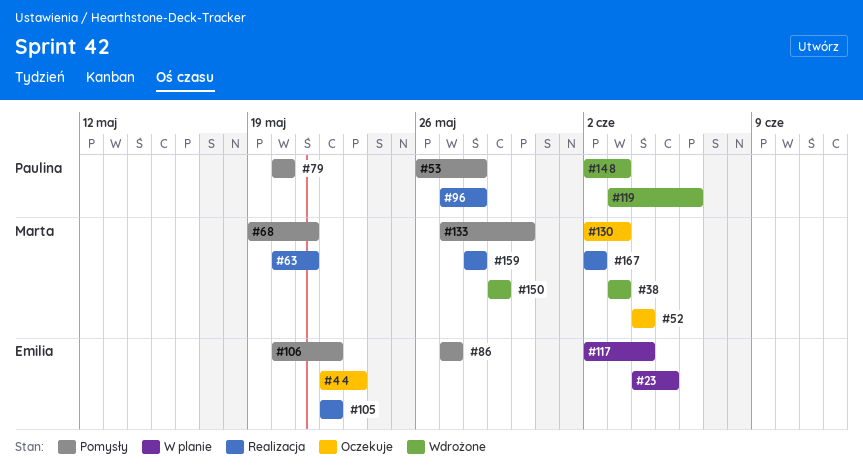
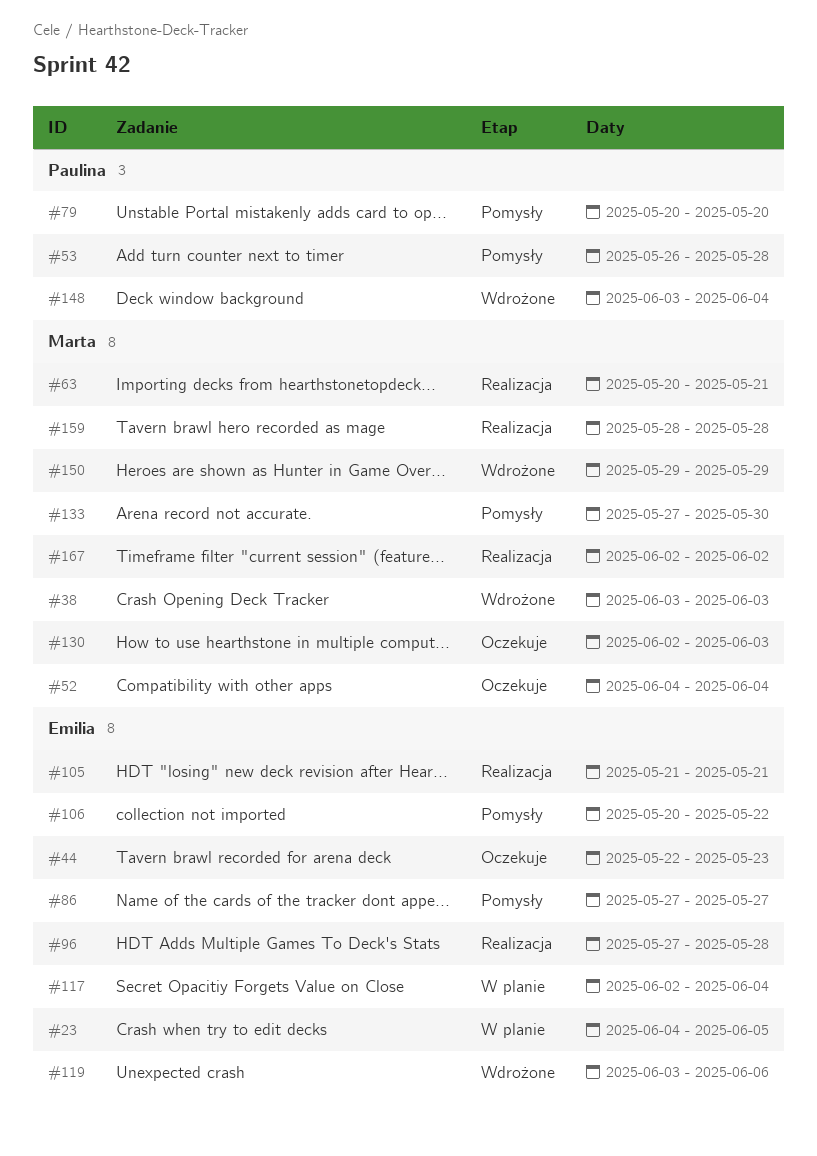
#68: present -> none
#96, owner: Paulina -> Emilia
#105, start: May 22 -> May 21
#105, due: May 22 -> May 21
#119, owner: Paulina -> Emilia
#148, start: Jun 2 -> Jun 3
#148, due: Jun 3 -> Jun 4

